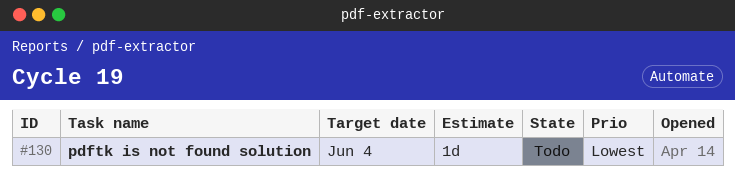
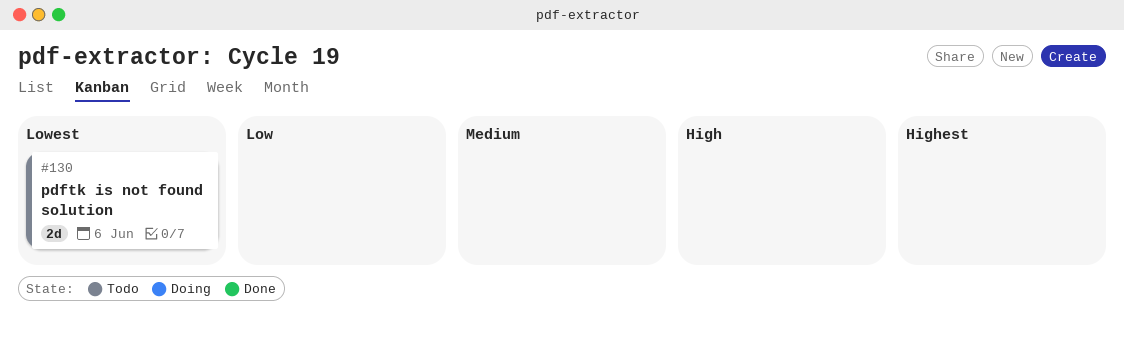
#130, estimate: 1d -> 2d
#130, due: Jun 4 -> Jun 6

